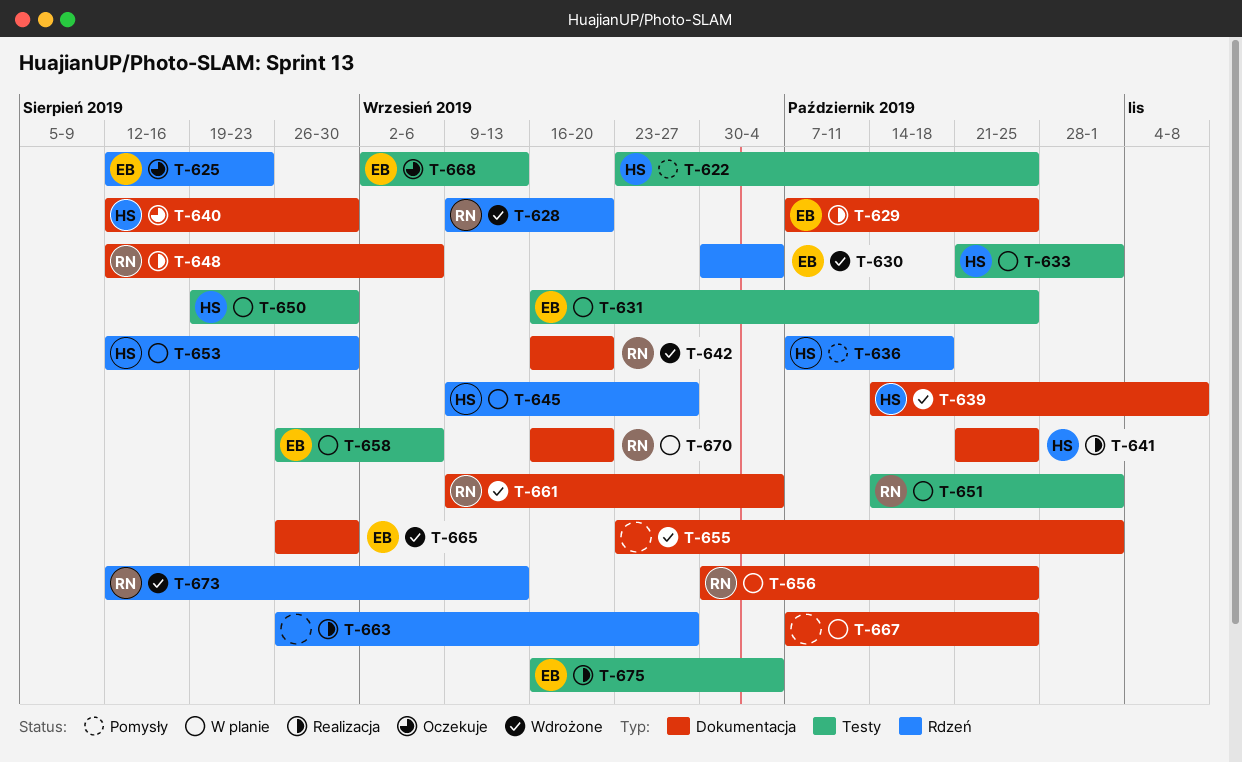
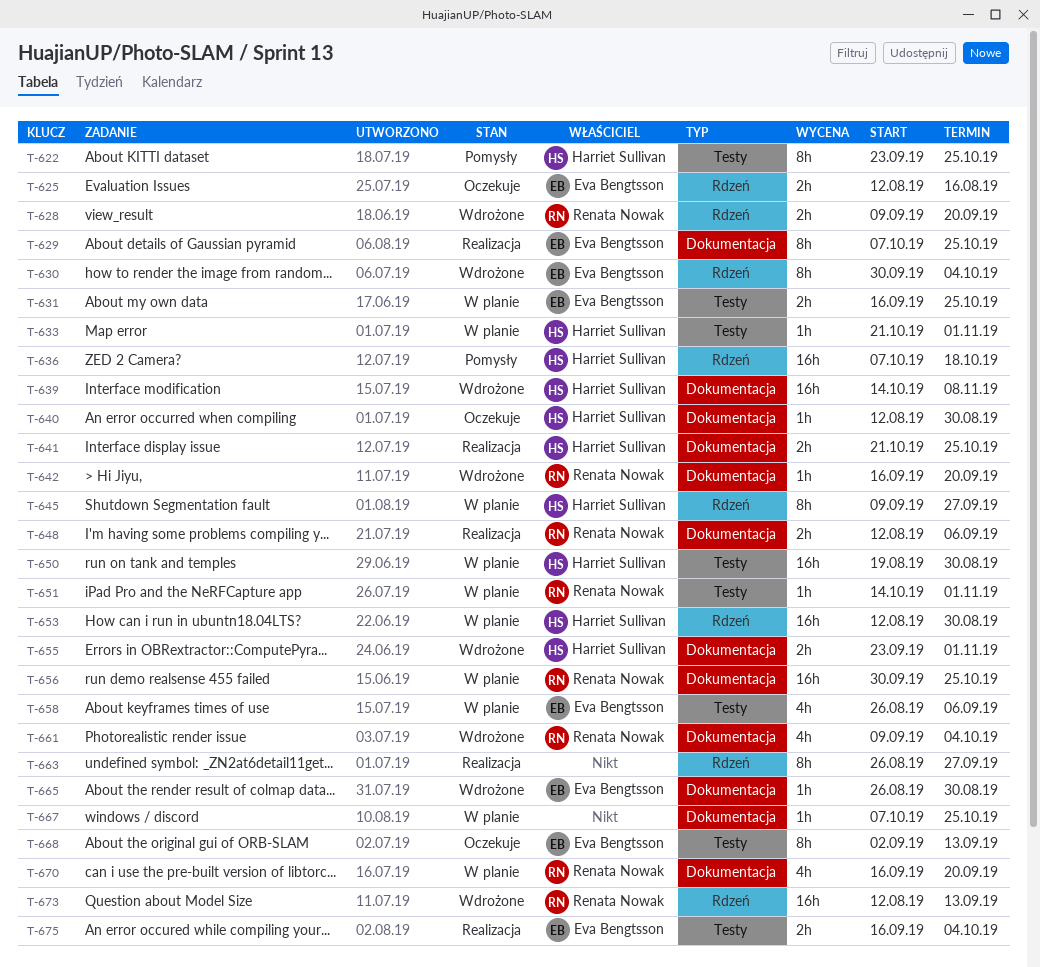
T-625, due: Aug 23 -> Aug 16
T-655, owner: none -> Harriet Sullivan

